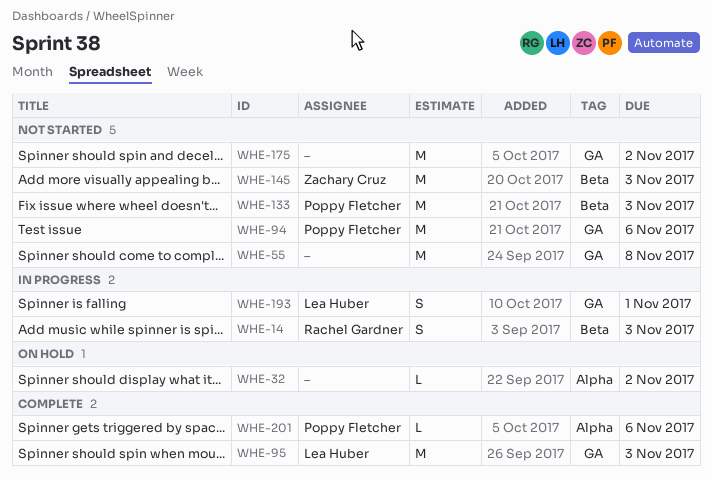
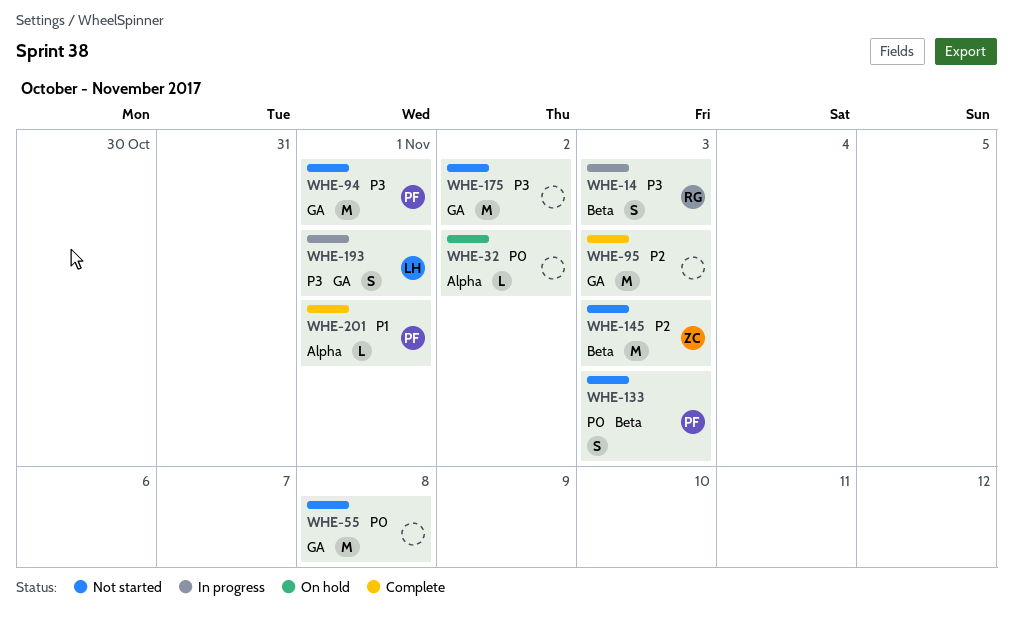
WHE-94, due: Nov 6 -> Nov 1
WHE-95, owner: Lea Huber -> none
WHE-133, estimate: M -> S
WHE-201, due: Nov 6 -> Nov 1

